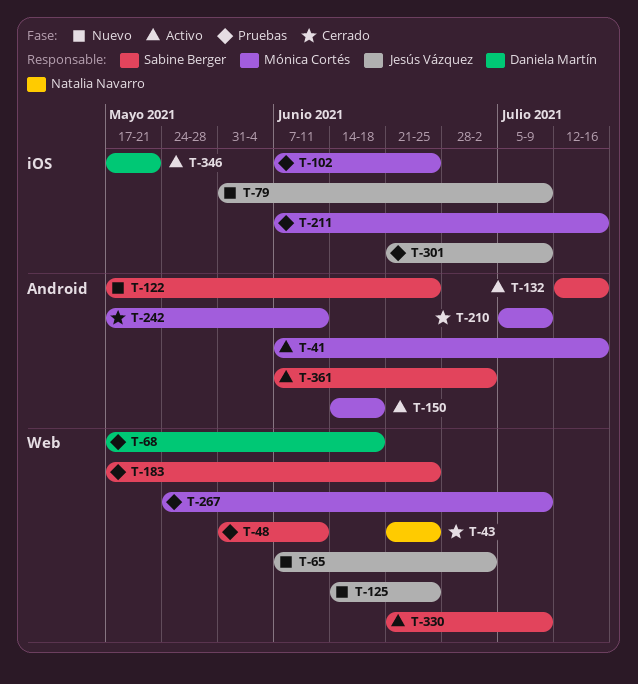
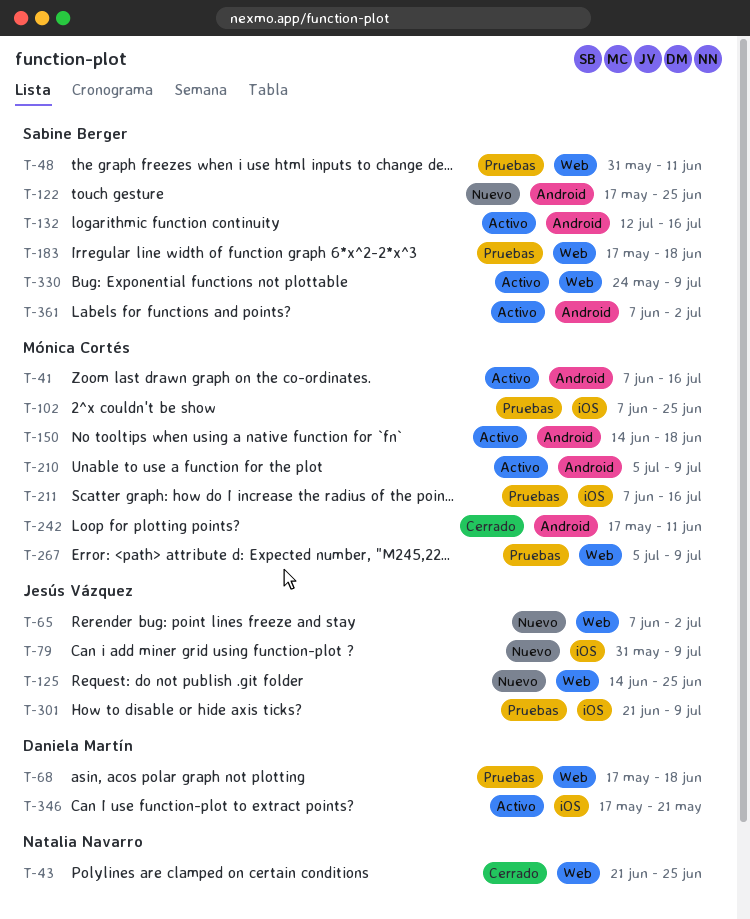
T-183, due: Jun 25 -> Jun 18
T-210, status: Cerrado -> Activo
T-267, start: May 24 -> Jul 5
T-330, start: Jun 21 -> May 24

